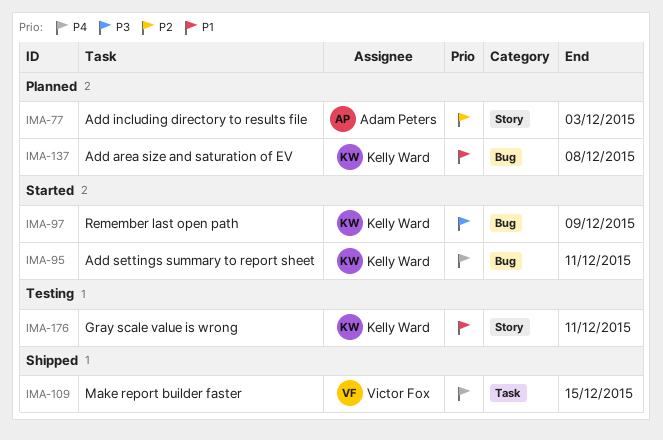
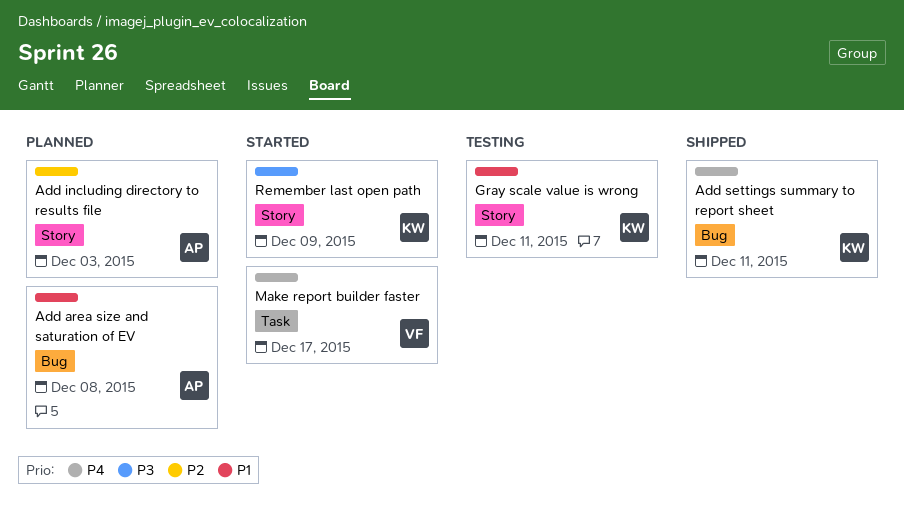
Add area size and saturation of EV, owner: Kelly Ward -> Adam Peters
Add settings summary to report sheet, status: Started -> Shipped
Make report builder faster, status: Shipped -> Started
Make report builder faster, due: Dec 15 -> Dec 17
Remember last open path, label: Bug -> Story

